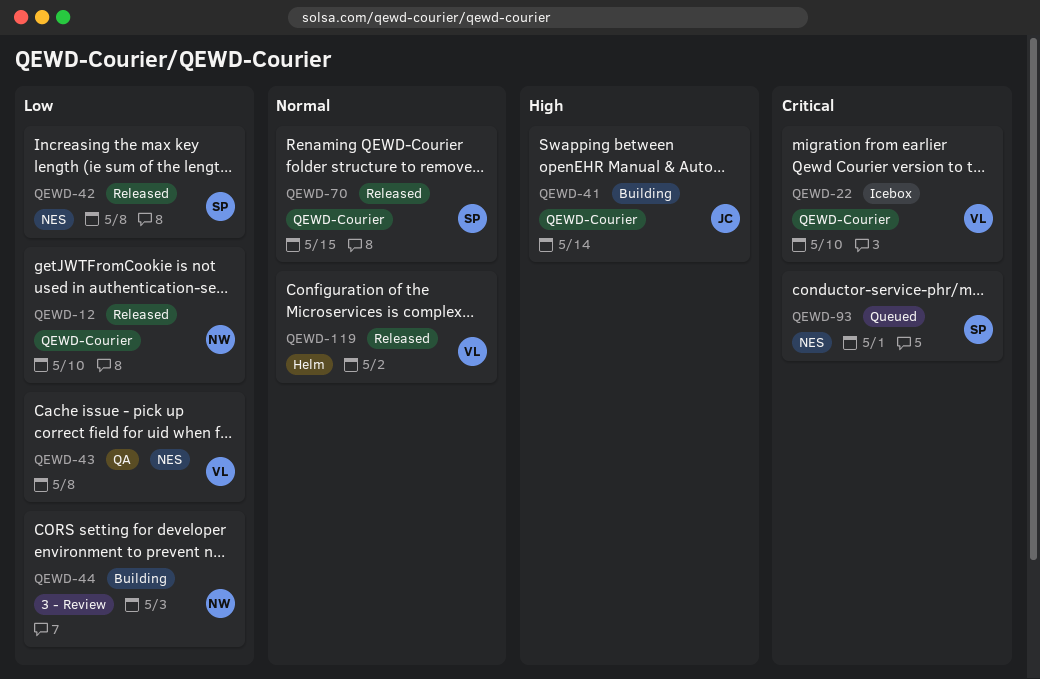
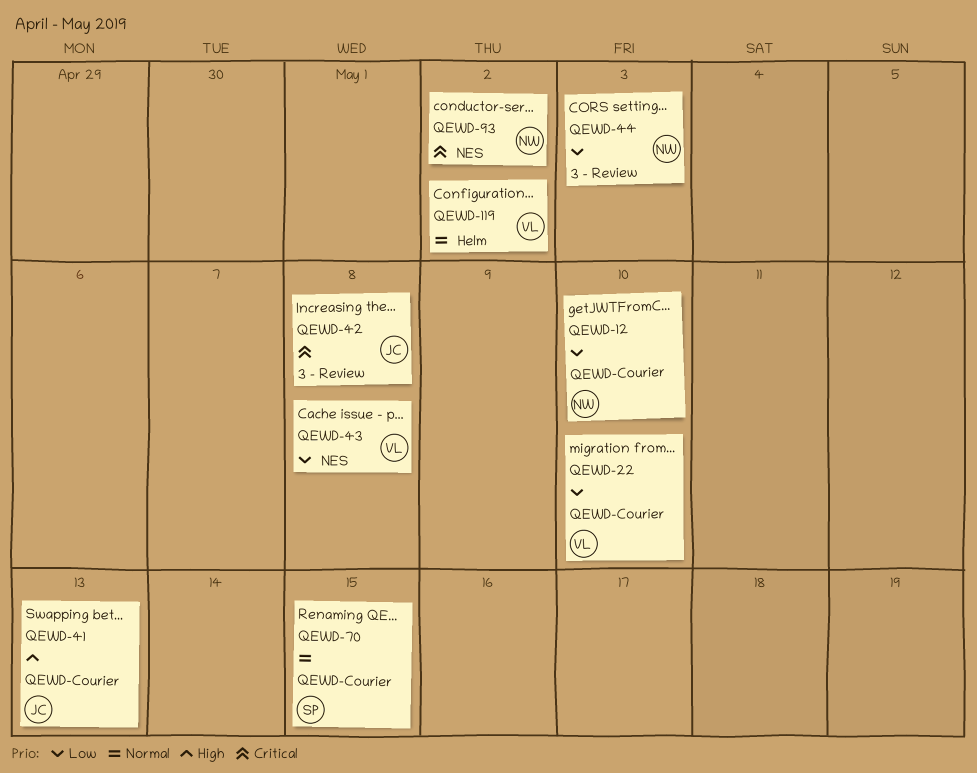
QEWD-22, priority: Critical -> Low
QEWD-41, due: May 14 -> May 13
QEWD-42, owner: SP -> JC
QEWD-42, priority: Low -> Critical
QEWD-42, label: NES -> 3 - Review
QEWD-93, owner: SP -> NW
QEWD-93, due: May 1 -> May 2

